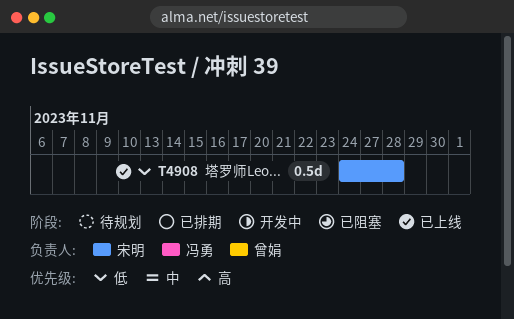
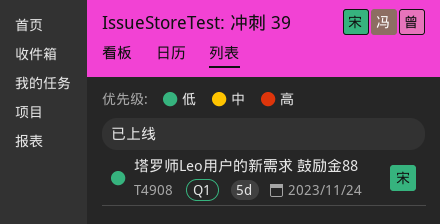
T4908, estimate: 0.5d -> 5d
T4908, due: Nov 28 -> Nov 24

